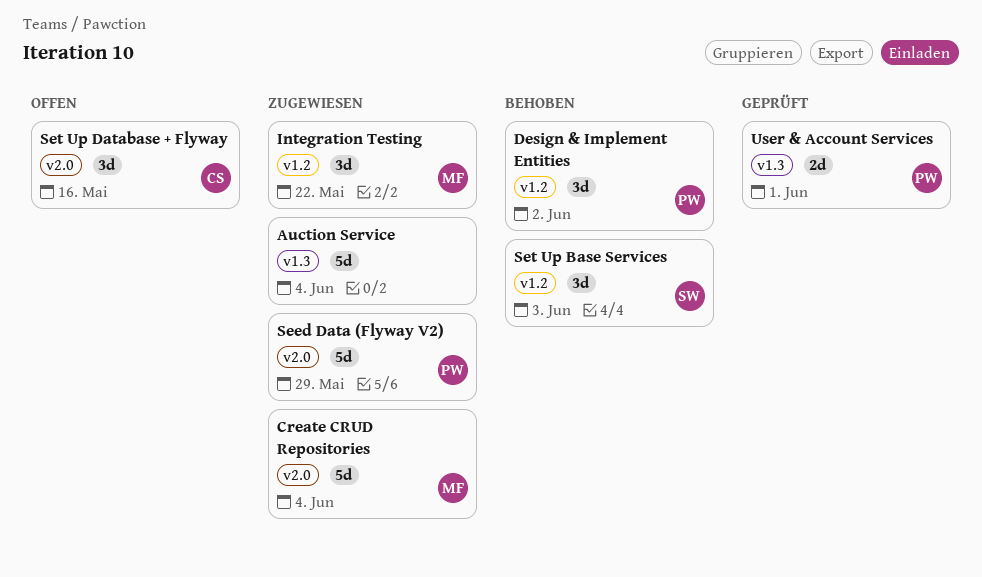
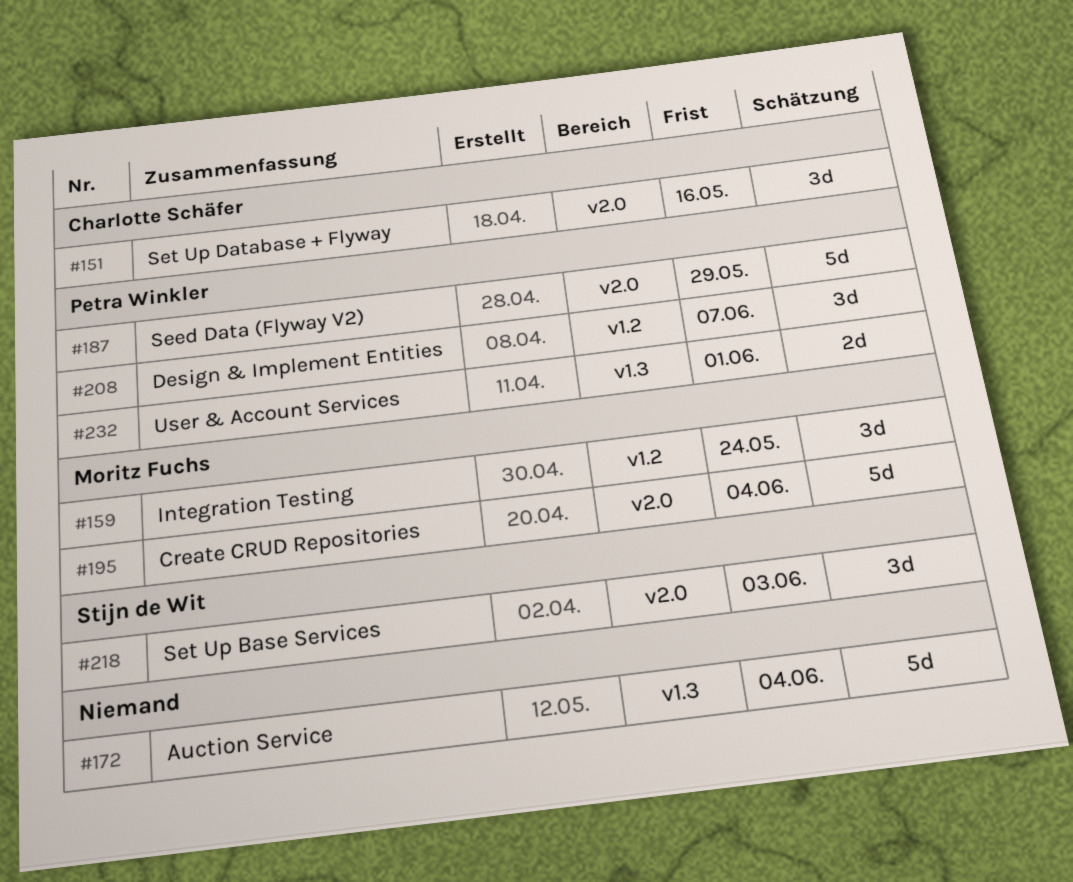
Design & Implement Entities, due: Jun 2 -> Jun 7
Integration Testing, due: May 22 -> May 24
Set Up Base Services, label: v1.2 -> v2.0

